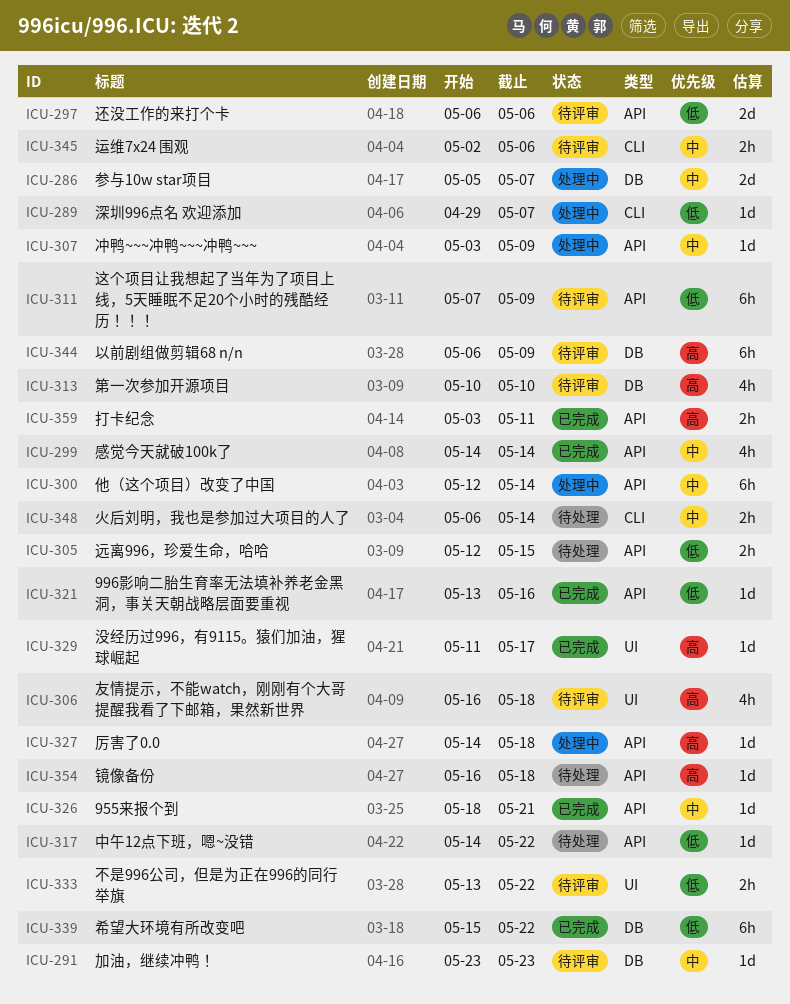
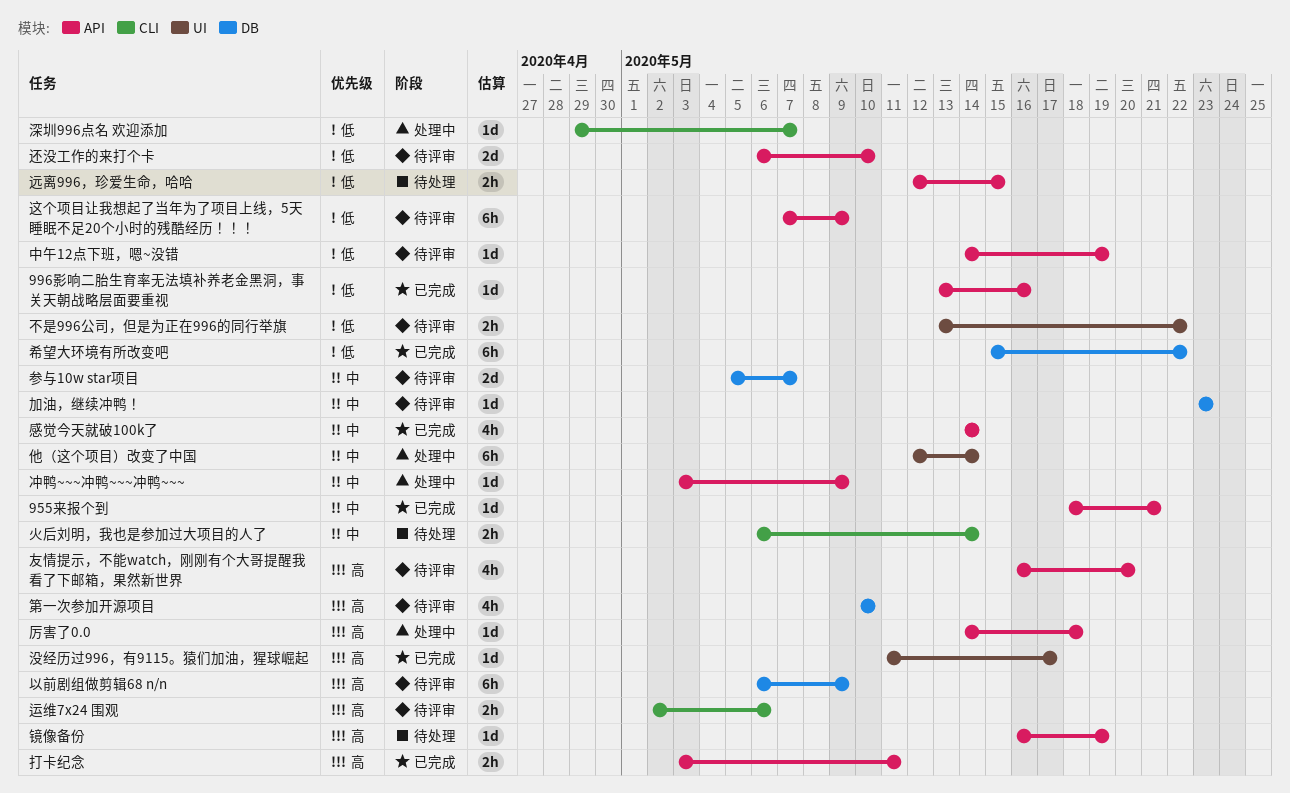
中午12点下班，嗯~没错, status: 待处理 -> 待评审
中午12点下班，嗯~没错, due: May 22 -> May 19
他（这个项目）改变了中国, label: API -> UI
参与10w star项目, status: 处理中 -> 待评审
友情提示，不能watch，刚刚有个大哥提醒我看了下邮箱，果然新世界, label: UI -> API
友情提示，不能watch，刚刚有个大哥提醒我看了下邮箱，果然新世界, due: May 18 -> May 20
运维7x24 围观, priority: 中 -> 高
还没工作的来打个卡, due: May 6 -> May 10
镜像备份, due: May 18 -> May 19

